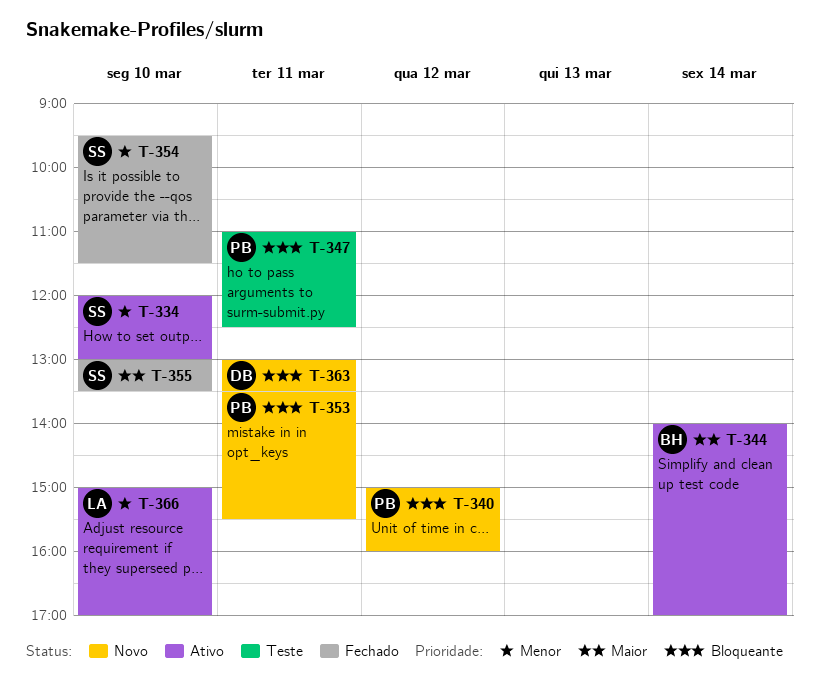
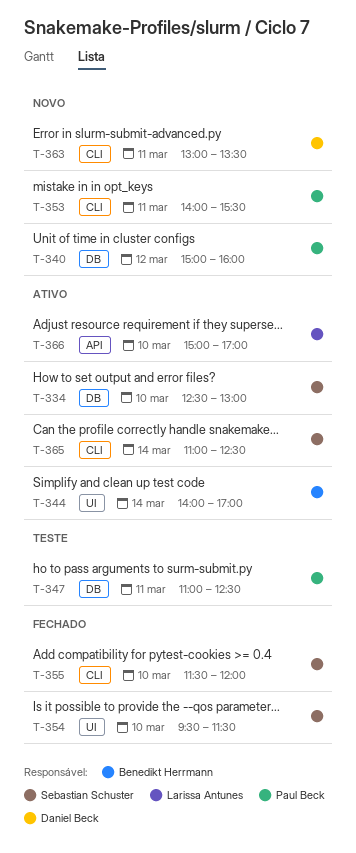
T-334, begins: 12:00 -> 12:30
T-353, begins: 13:30 -> 14:00
T-355, begins: 13:00 -> 11:30
T-355, ends: 13:30 -> 12:00
T-365: none -> present

